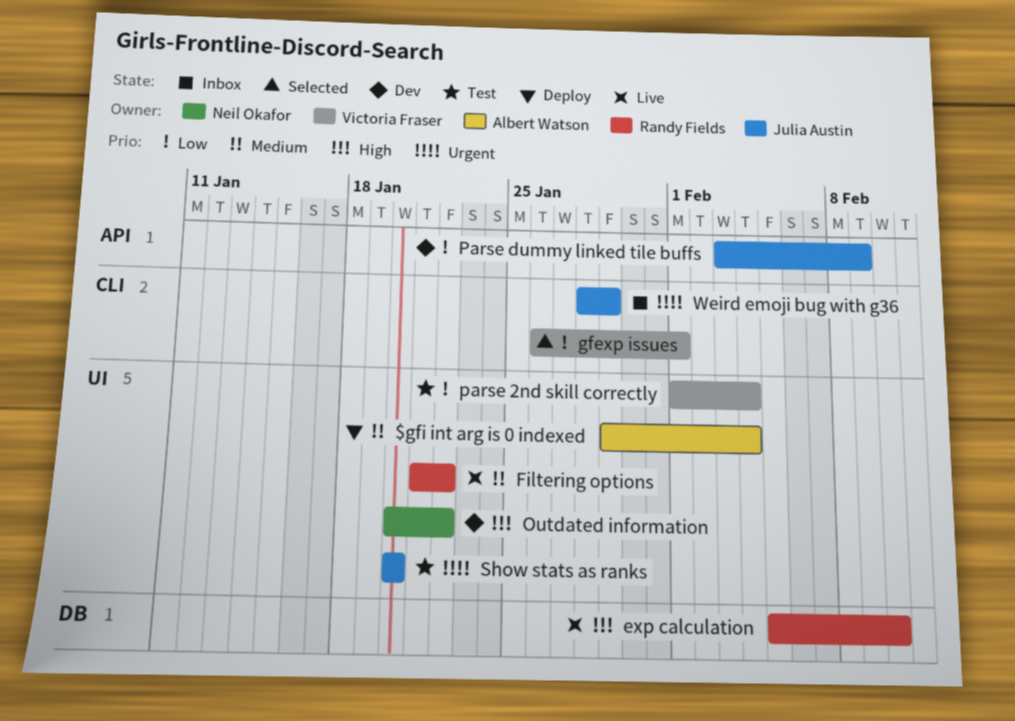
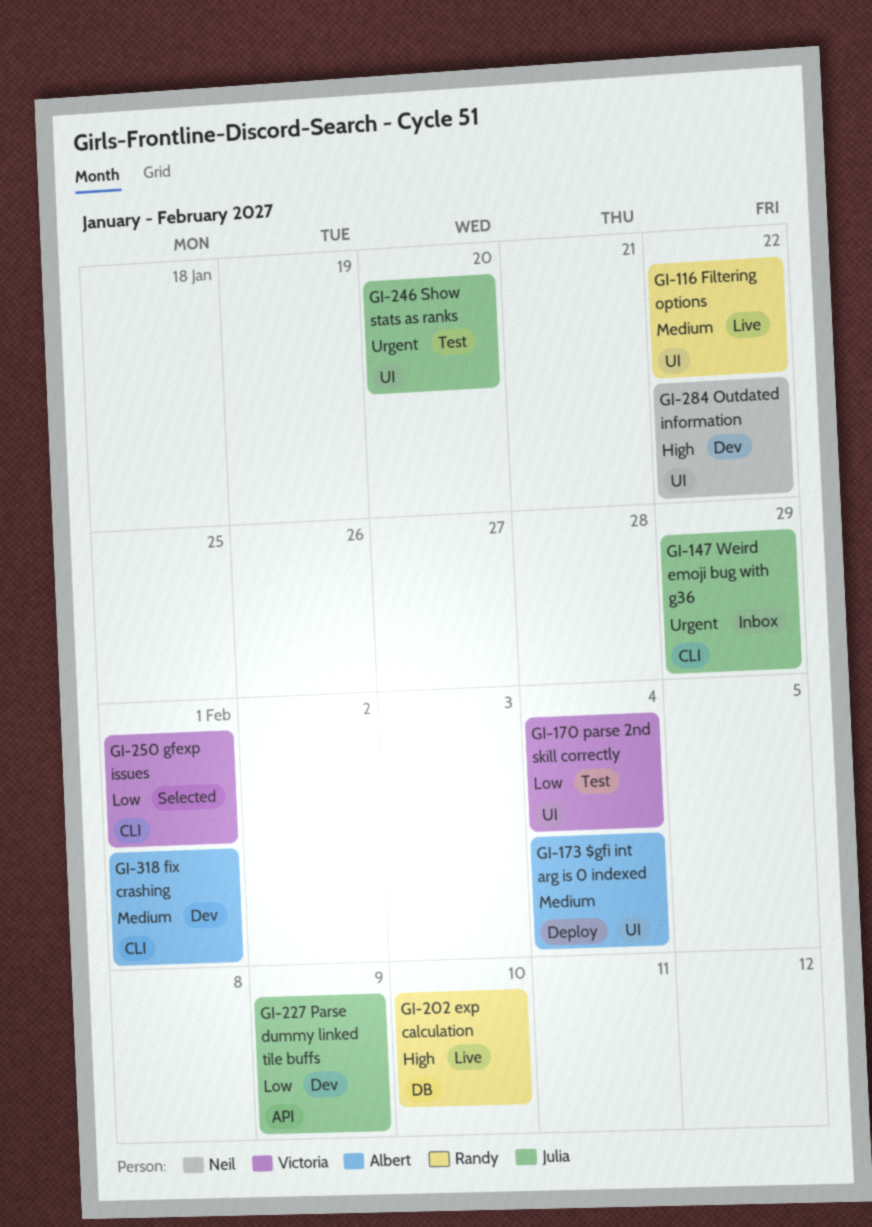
fix crashing: none -> present

